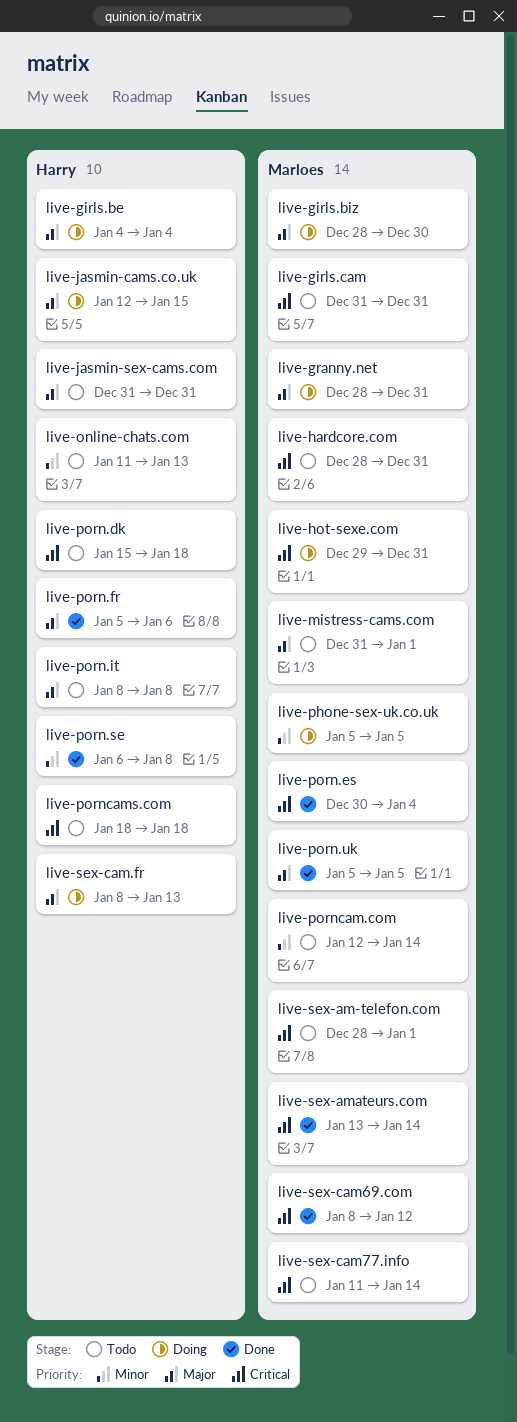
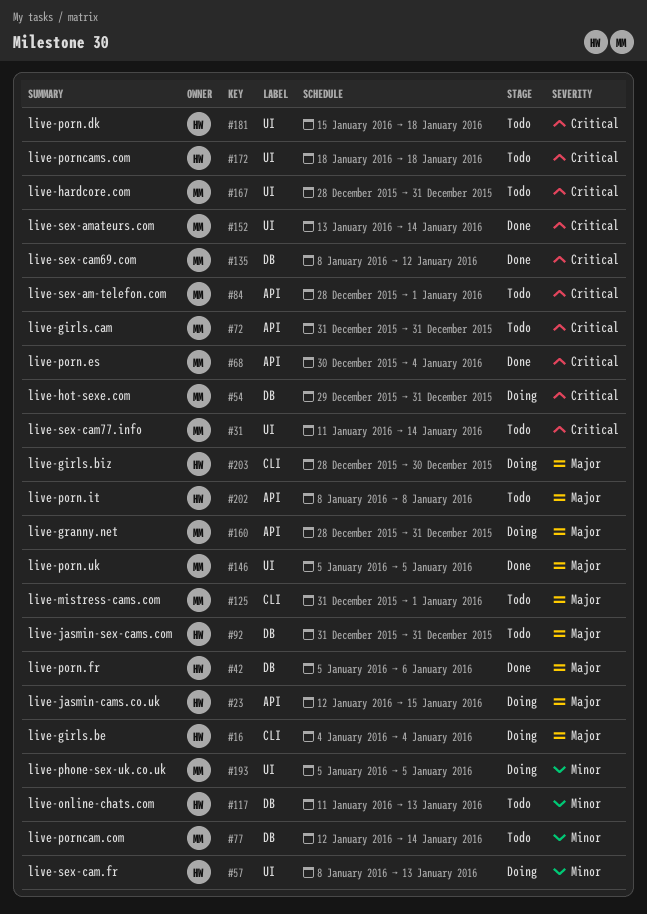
live-girls.biz, owner: Marloes -> Harry
live-porn.se: present -> none
live-sex-cam.fr, priority: Major -> Minor

